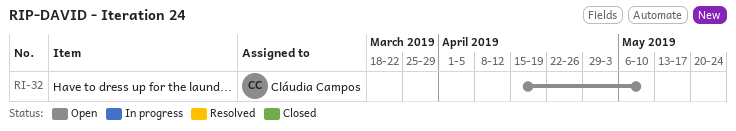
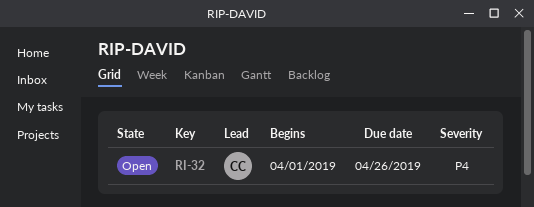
RI-32, start: Apr 15 -> Apr 1
RI-32, due: May 10 -> Apr 26

